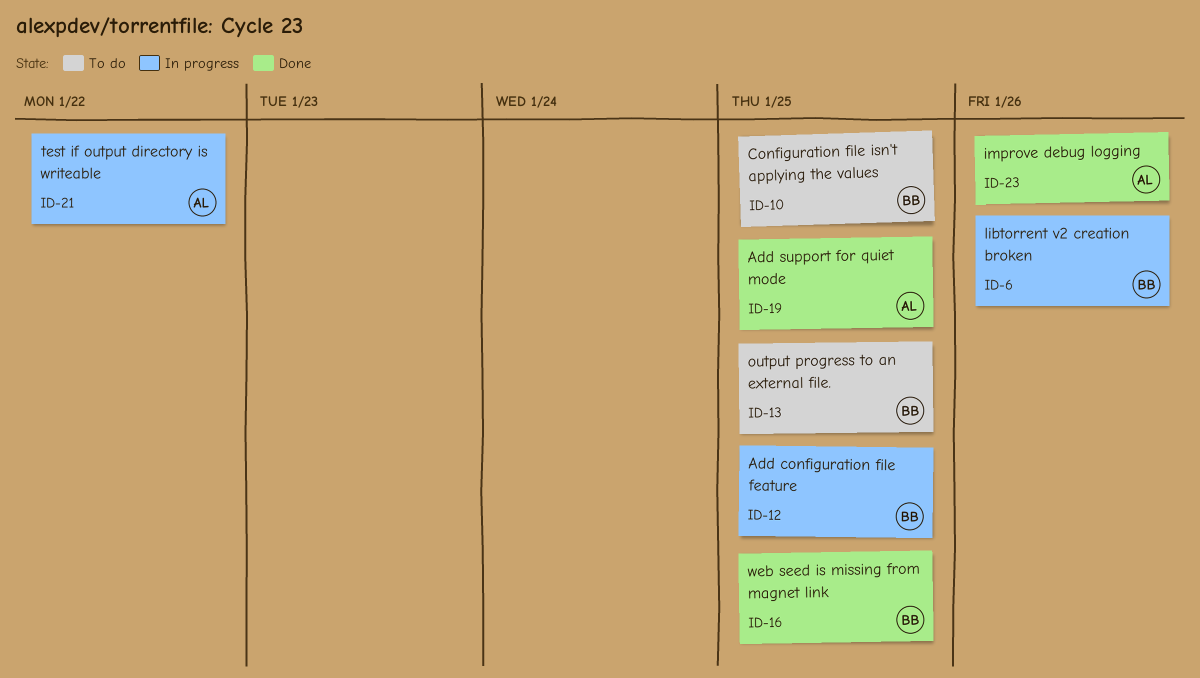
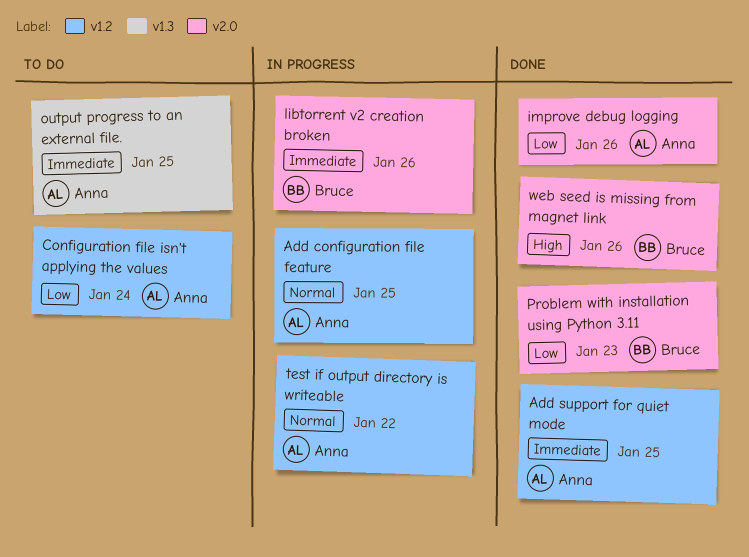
Add configuration file feature, owner: Bruce -> Anna
Configuration file isn't applying the values, owner: Bruce -> Anna
Configuration file isn't applying the values, due: Jan 25 -> Jan 24
output progress to an external file., owner: Bruce -> Anna
Problem with installation using Python 3.11: none -> present
web seed is missing from magnet link, due: Jan 25 -> Jan 26

